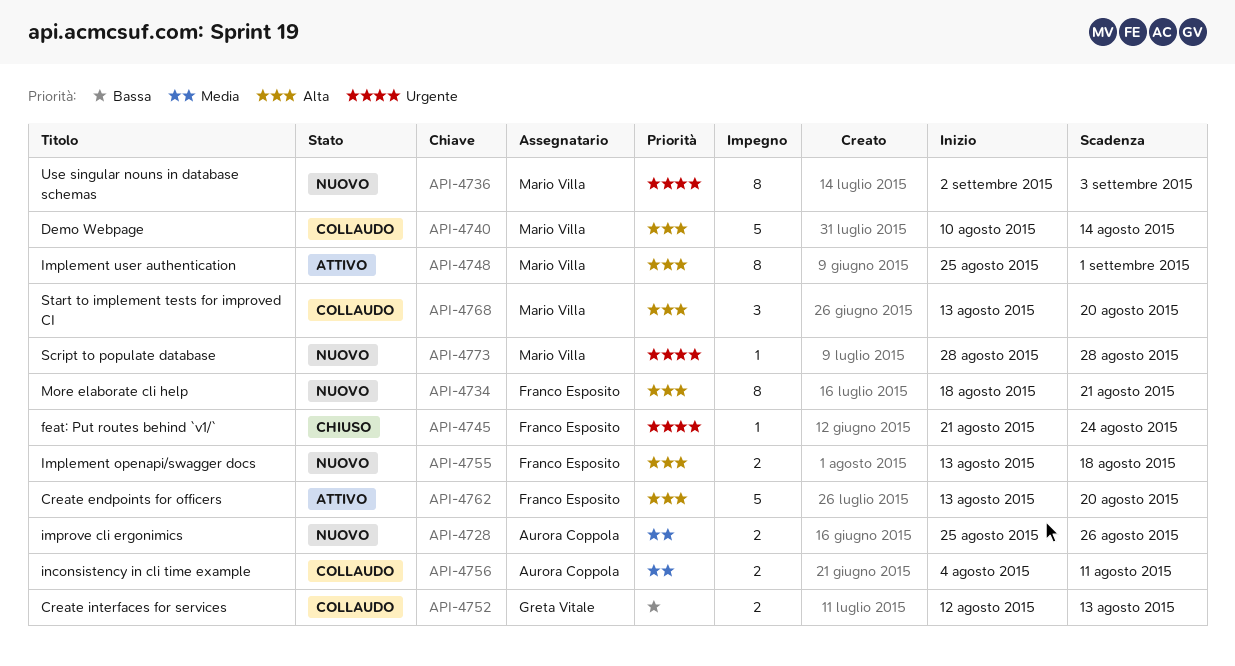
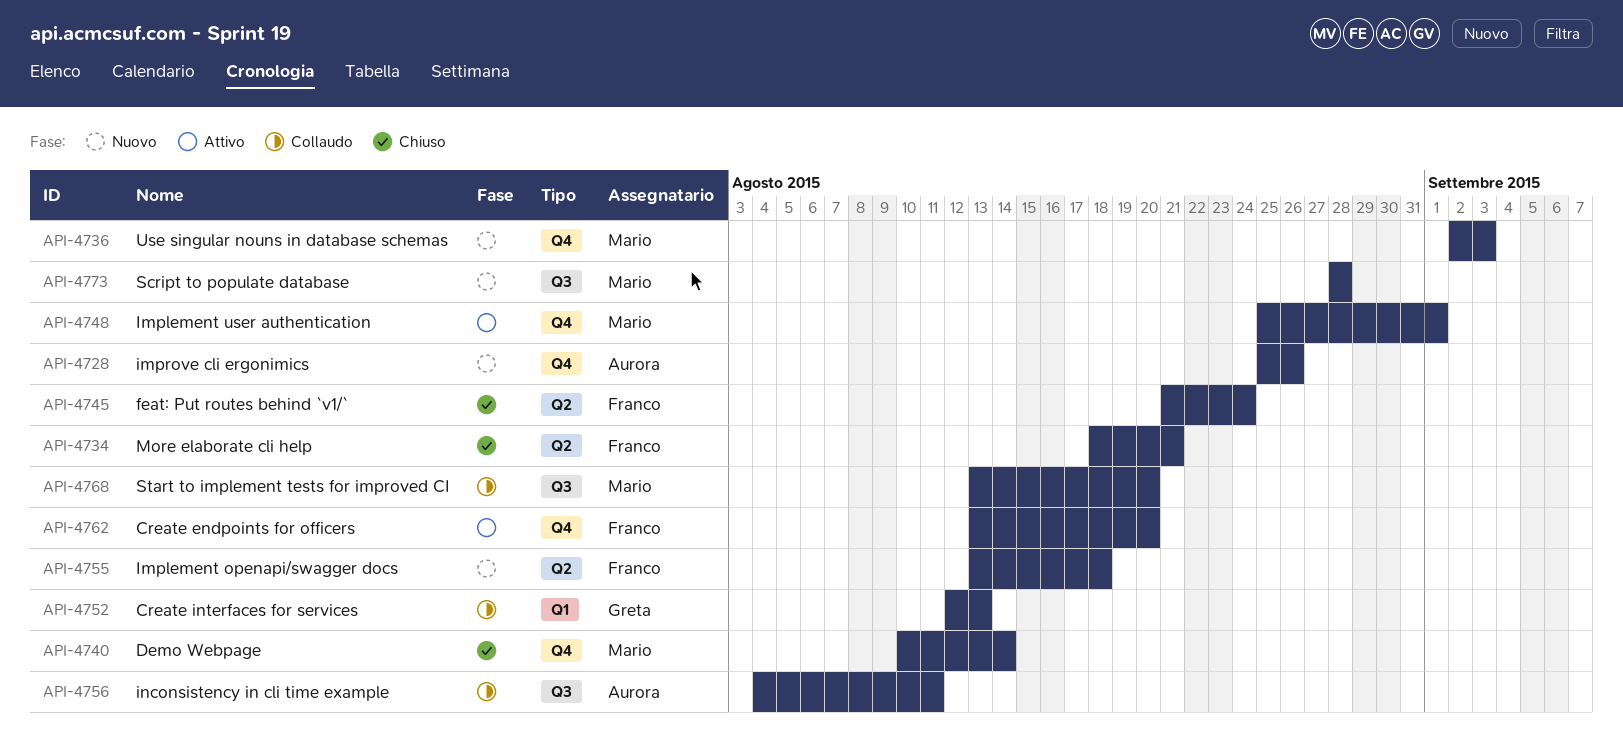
API-4734, status: Nuovo -> Chiuso
API-4740, status: Collaudo -> Chiuso

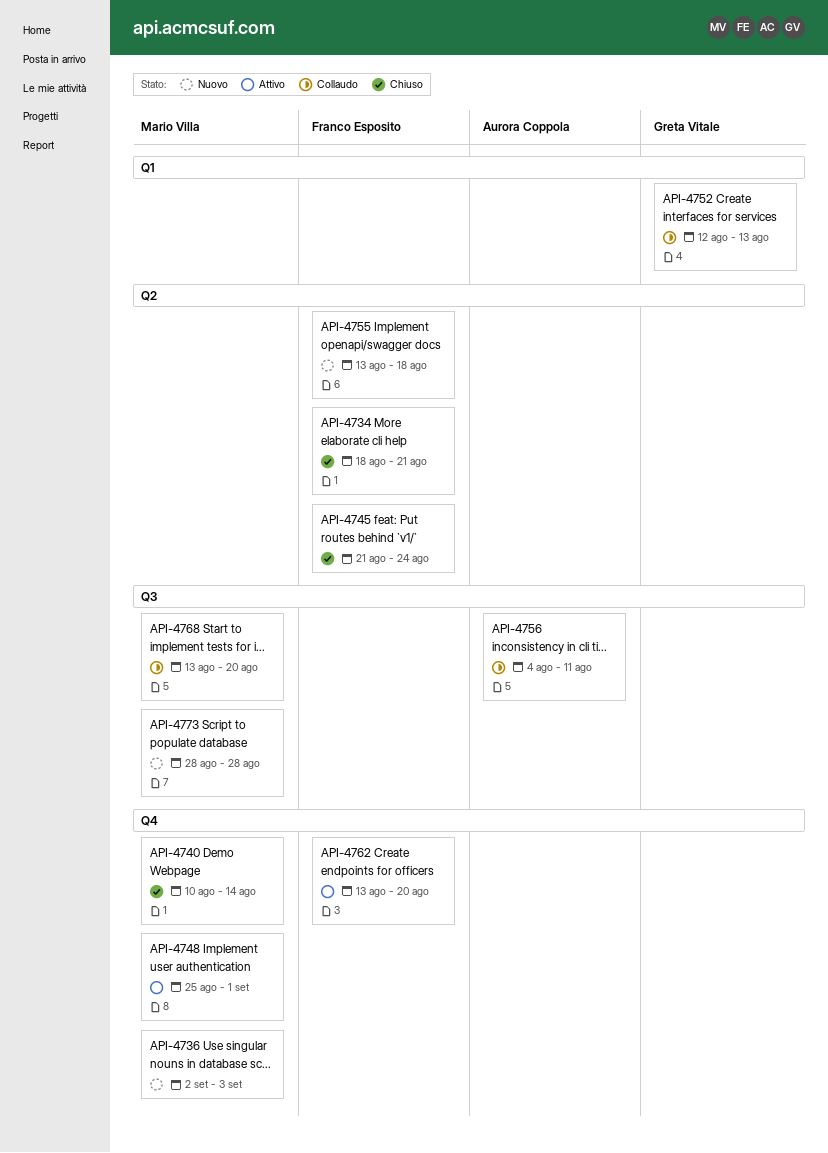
API-4728: present -> none

